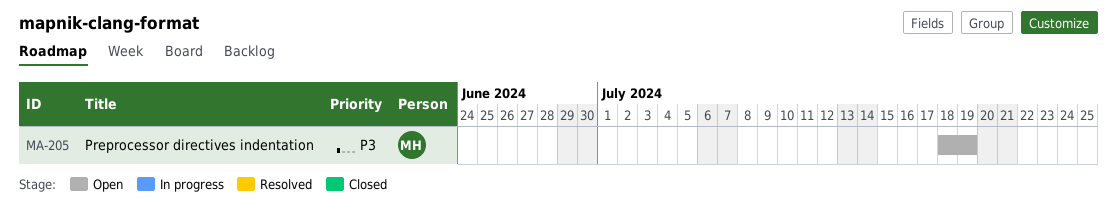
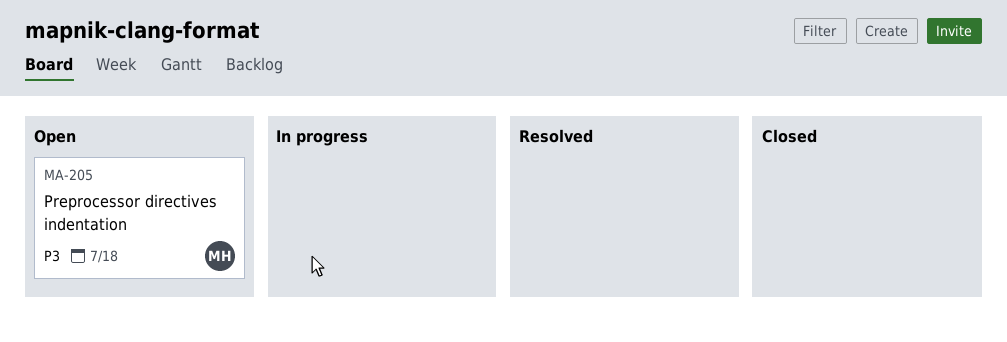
MA-205, due: Jul 19 -> Jul 18

